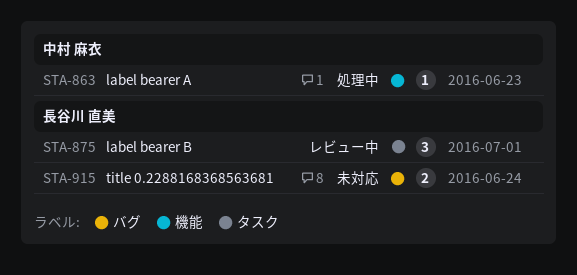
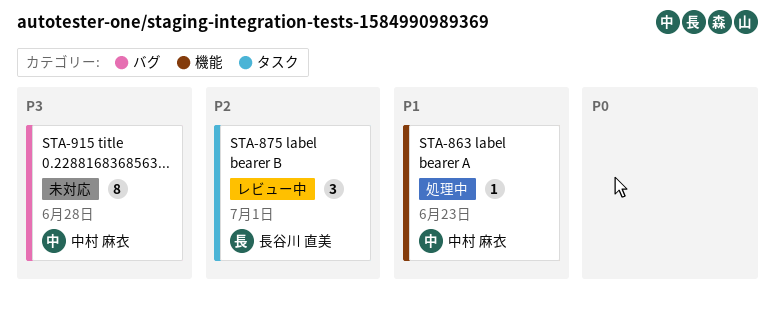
STA-915, owner: 長谷川 直美 -> 中村 麻衣
STA-915, estimate: 2 -> 8
STA-915, due: Jun 24 -> Jun 28

